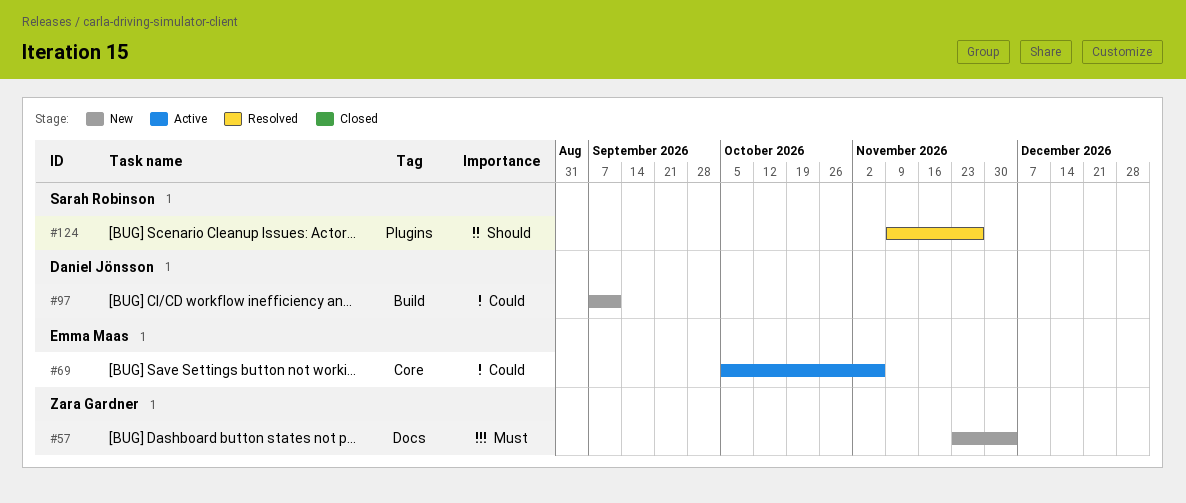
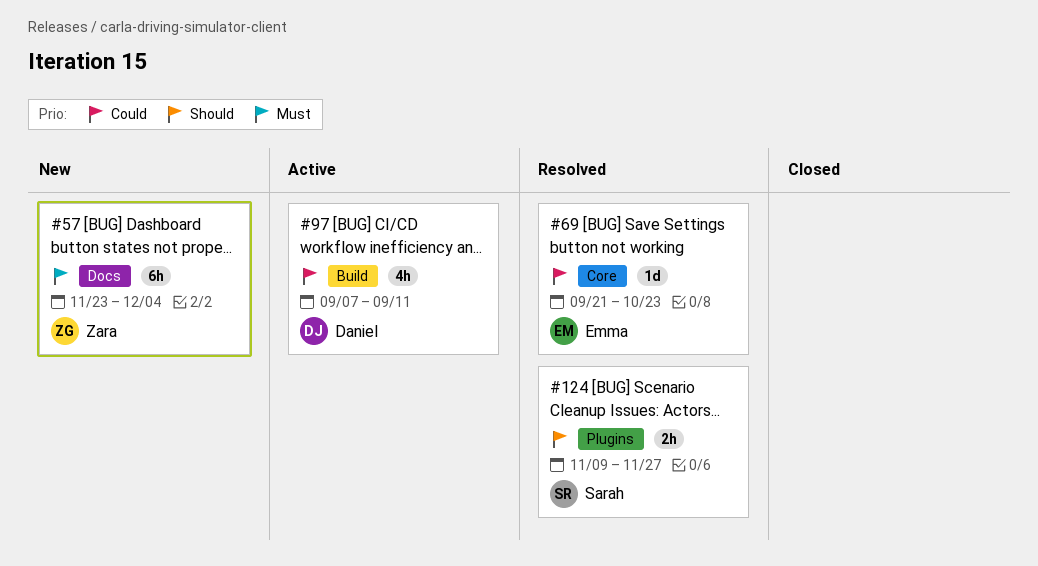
#69, status: Active -> Resolved
#69, start: Oct 5 -> Sep 21
#69, due: Nov 6 -> Oct 23
#97, status: New -> Active

